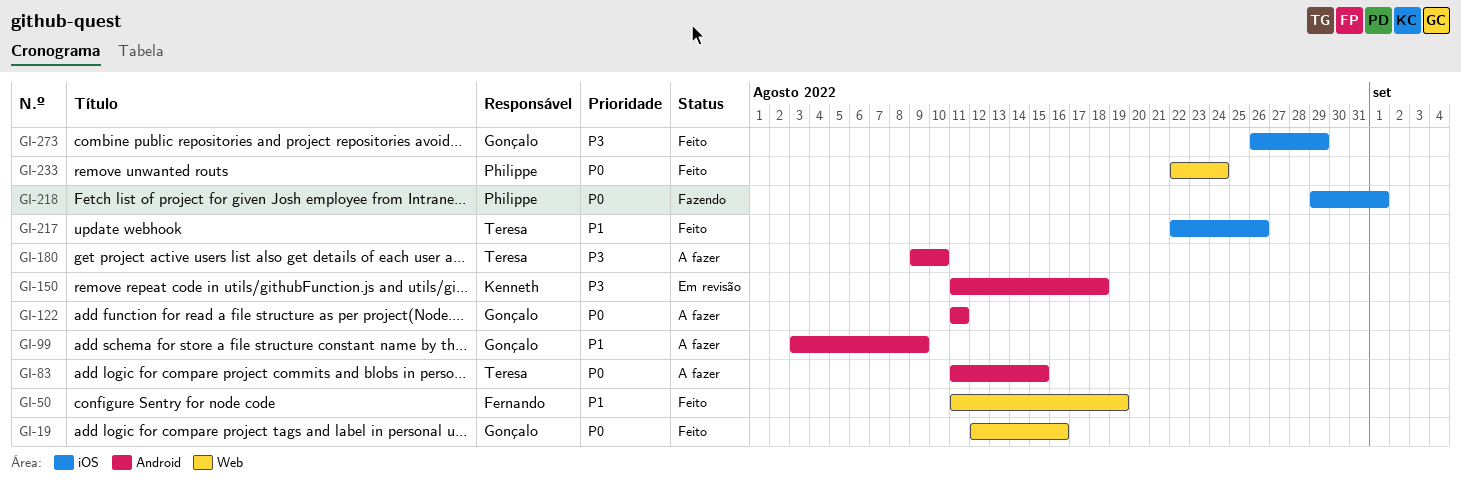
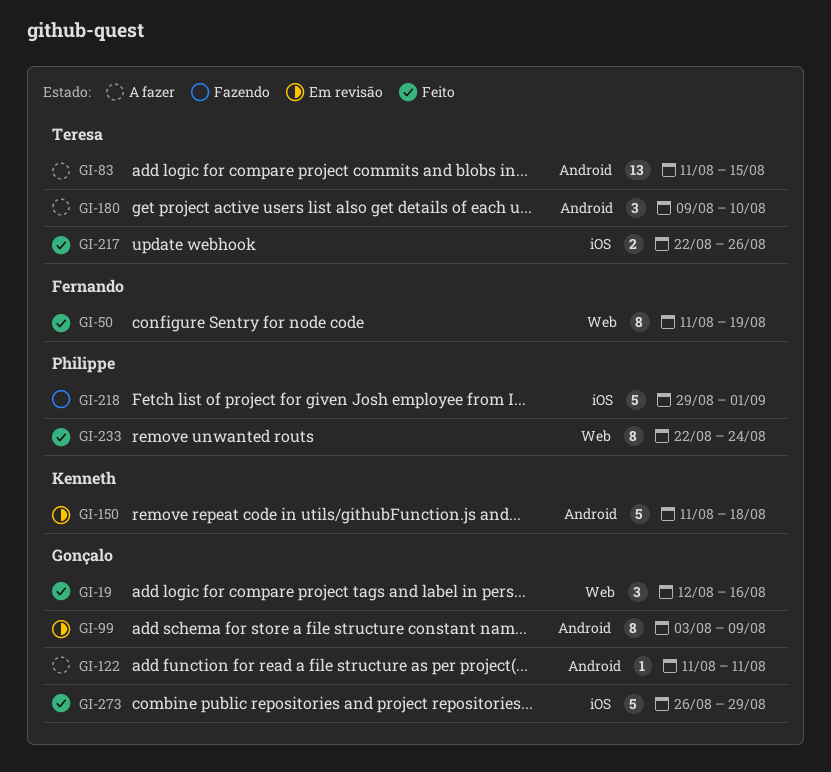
GI-99, status: A fazer -> Em revisão

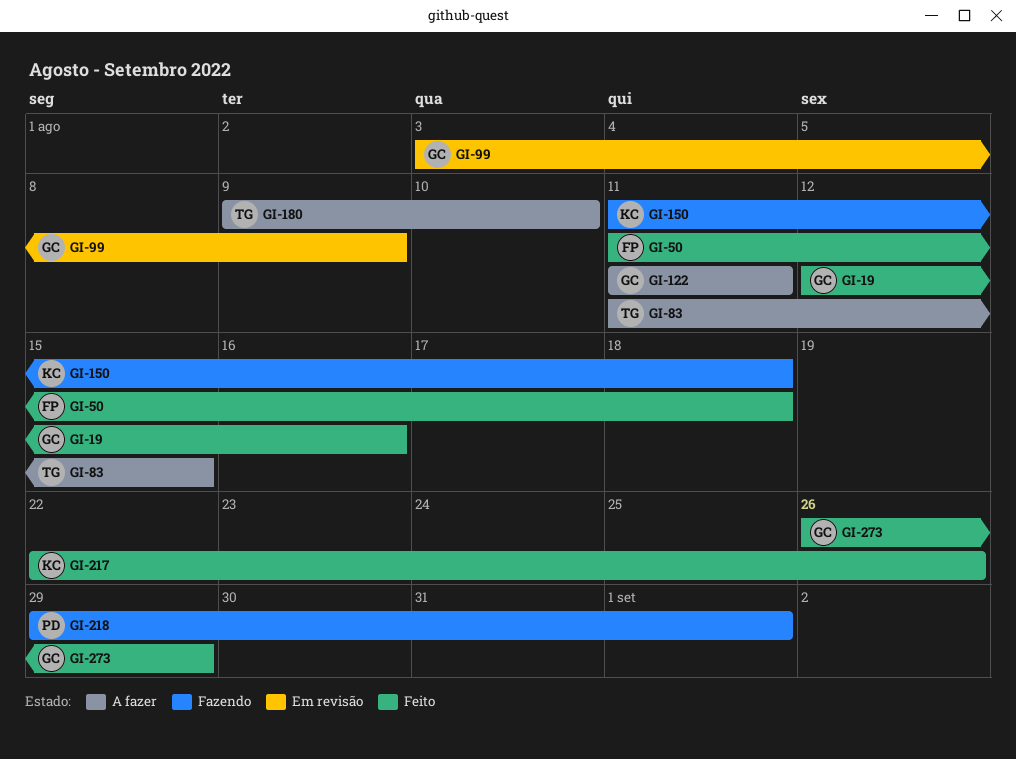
GI-50, due: Aug 19 -> Aug 18
GI-150, status: Em revisão -> Fazendo
GI-217, owner: Teresa -> Kenneth
GI-233: present -> none

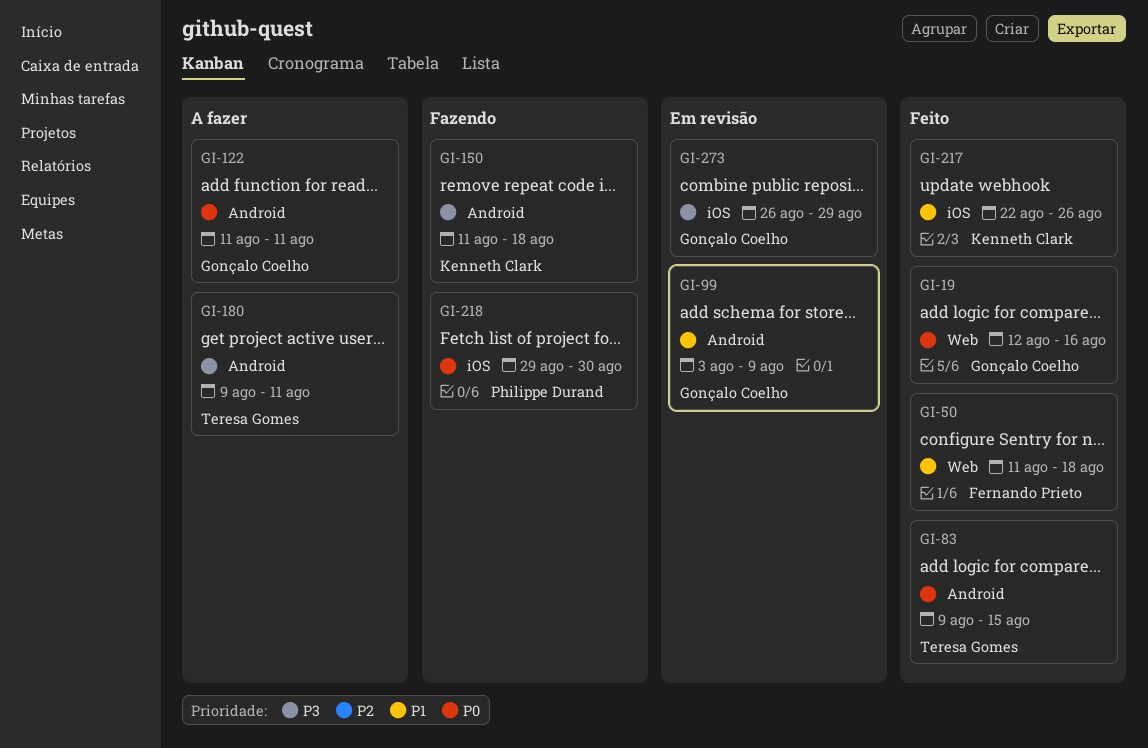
GI-83, status: A fazer -> Feito
GI-83, start: Aug 11 -> Aug 9
GI-180, due: Aug 10 -> Aug 11
GI-218, due: Sep 1 -> Aug 30
GI-273, status: Feito -> Em revisão

